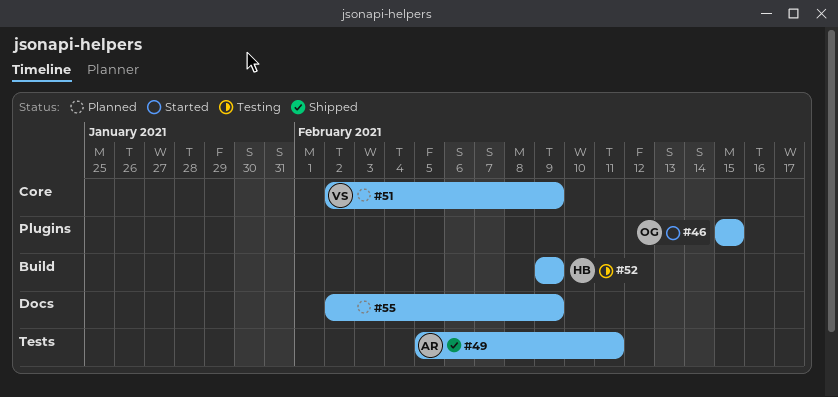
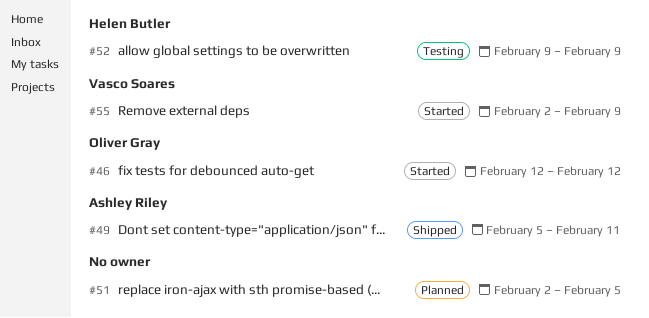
#46, start: Feb 15 -> Feb 12
#46, due: Feb 15 -> Feb 12
#51, owner: Vasco Soares -> none
#51, due: Feb 9 -> Feb 5
#55, status: Planned -> Started
#55, owner: none -> Vasco Soares

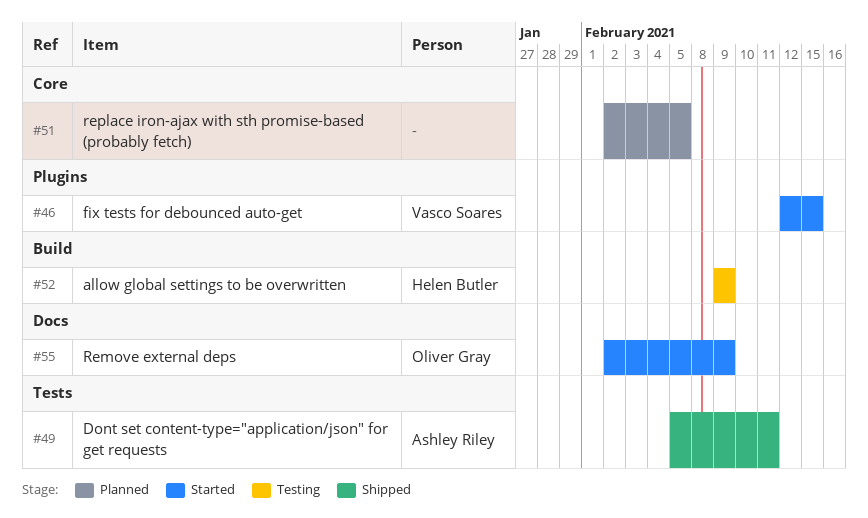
#46, owner: Oliver Gray -> Vasco Soares
#46, due: Feb 12 -> Feb 15
#55, owner: Vasco Soares -> Oliver Gray

